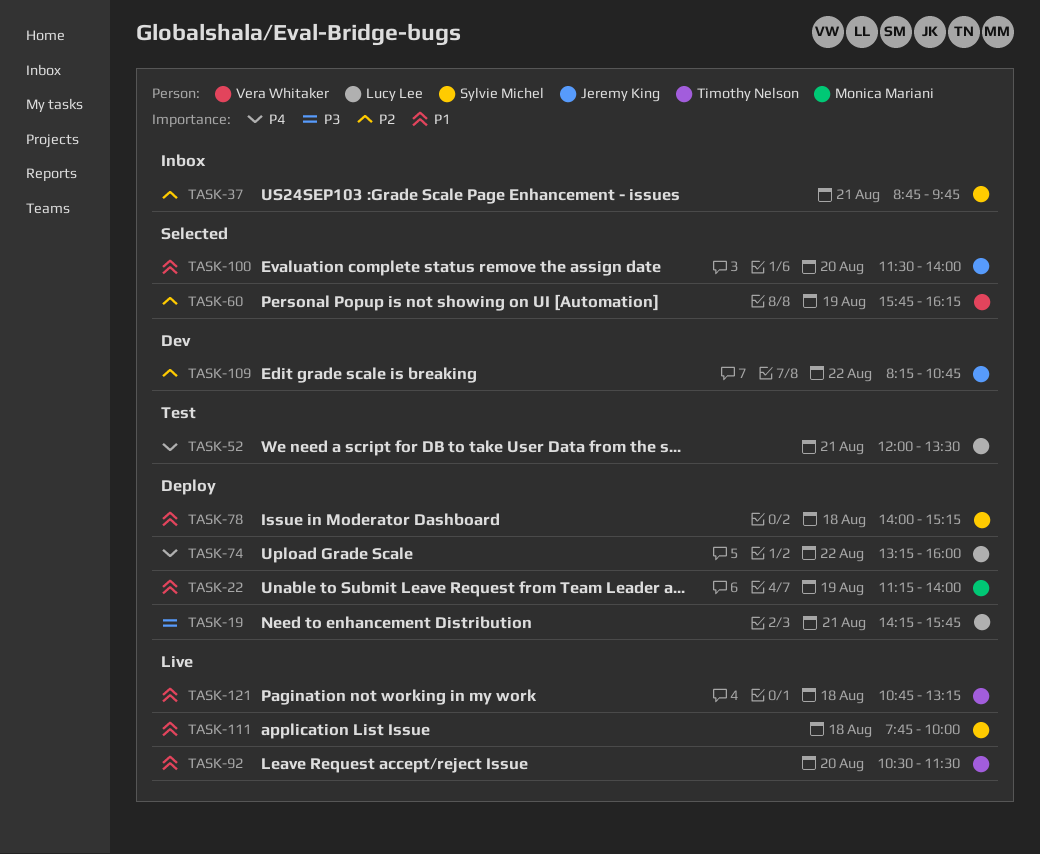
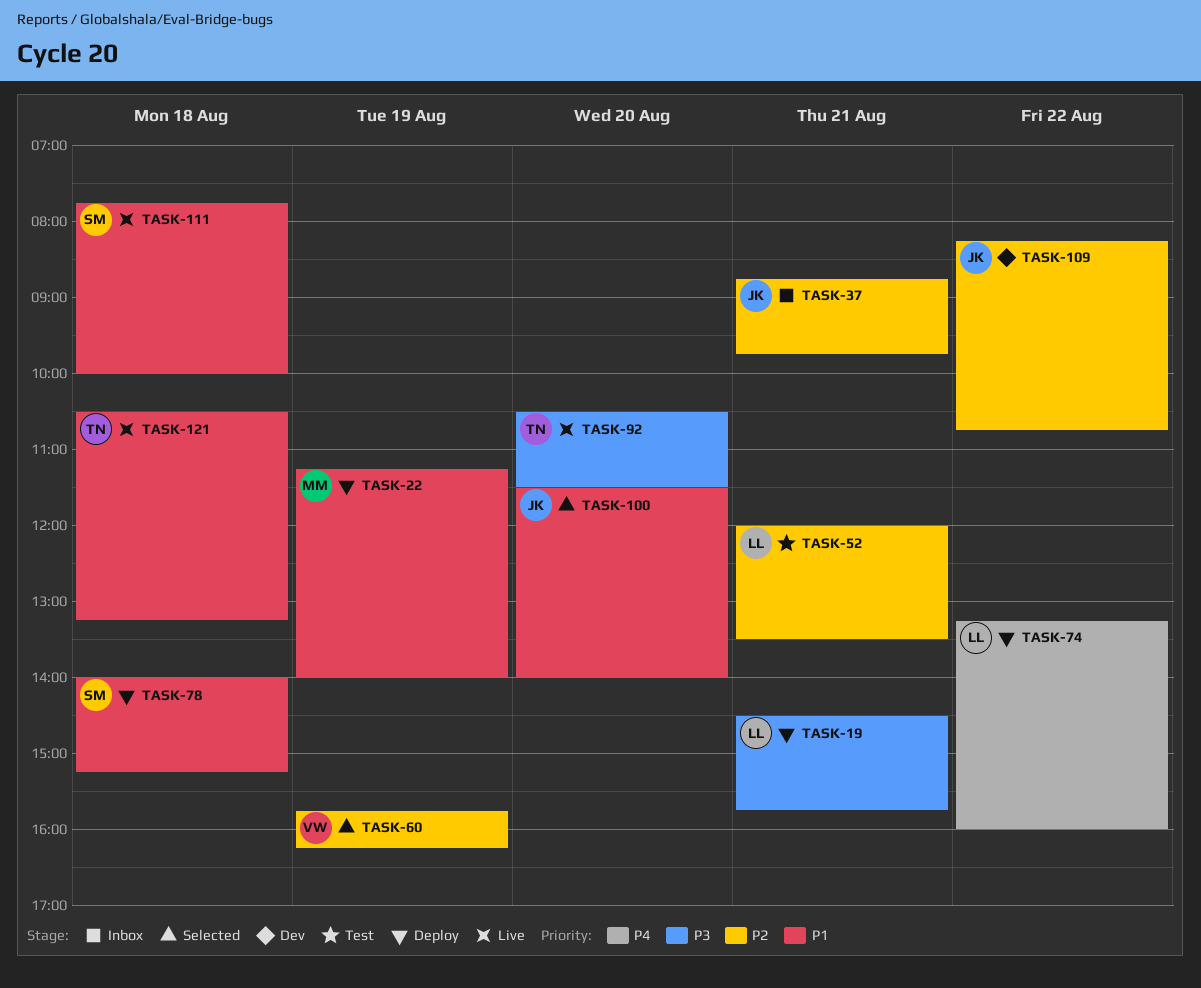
TASK-19, begins: 14:15 -> 14:30
TASK-37, owner: Sylvie Michel -> Jeremy King
TASK-52, priority: P4 -> P2
TASK-92, priority: P1 -> P3
TASK-121, begins: 10:45 -> 10:30

